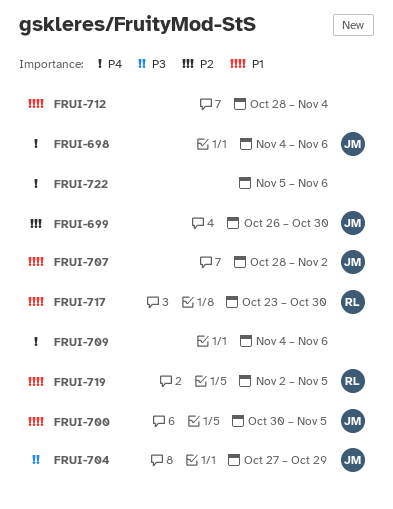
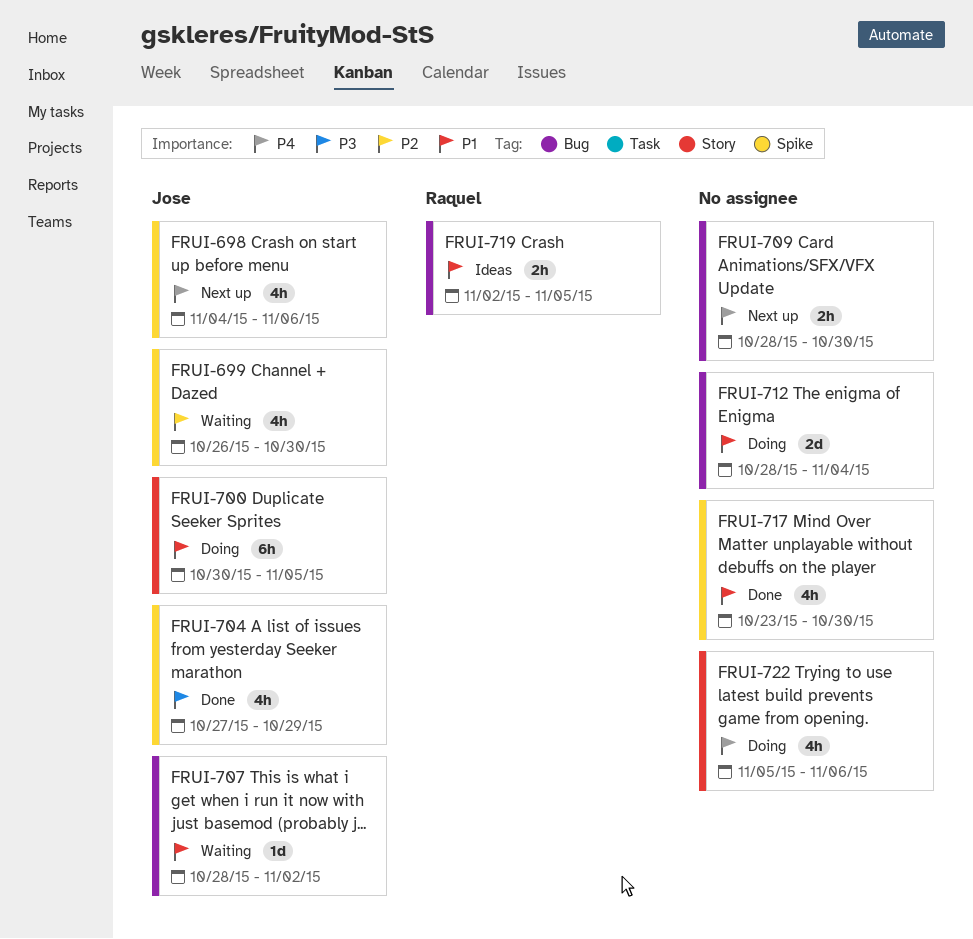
FRUI-709, start: Nov 4 -> Oct 28
FRUI-709, due: Nov 6 -> Oct 30
FRUI-717, owner: Raquel -> none

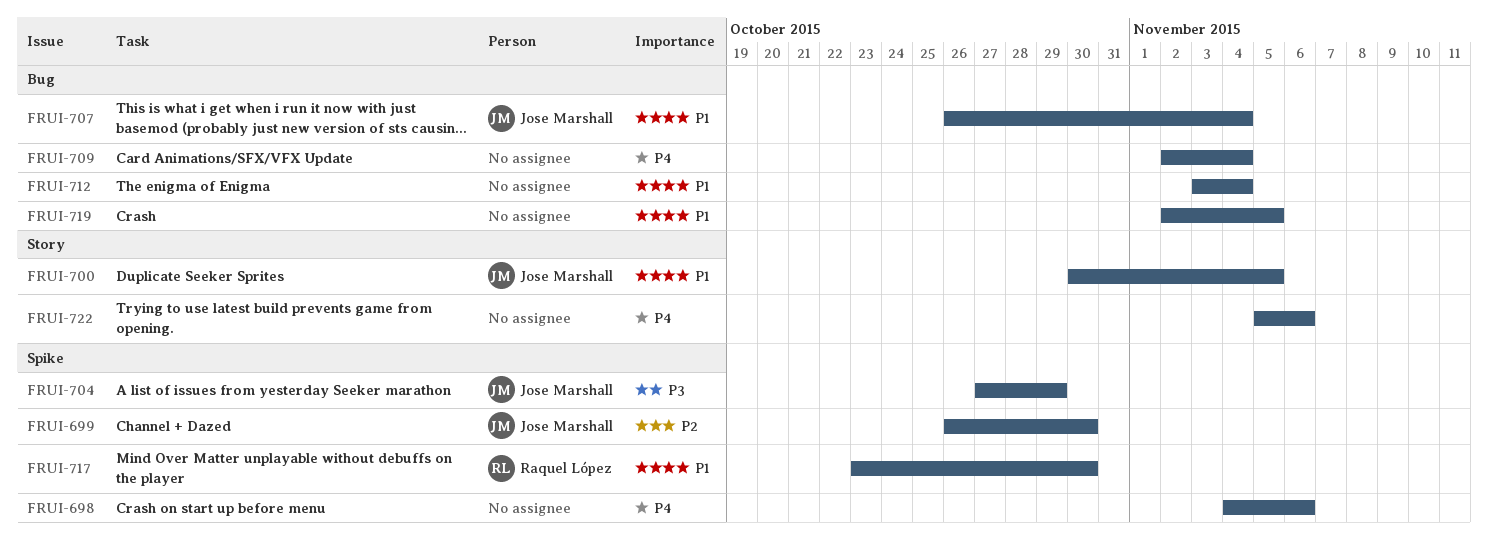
FRUI-698, owner: Jose Marshall -> none
FRUI-707, start: Oct 28 -> Oct 26
FRUI-707, due: Nov 2 -> Nov 4
FRUI-709, start: Oct 28 -> Nov 2
FRUI-709, due: Oct 30 -> Nov 4
FRUI-712, start: Oct 28 -> Nov 3
FRUI-717, owner: none -> Raquel López
FRUI-719, owner: Raquel López -> none

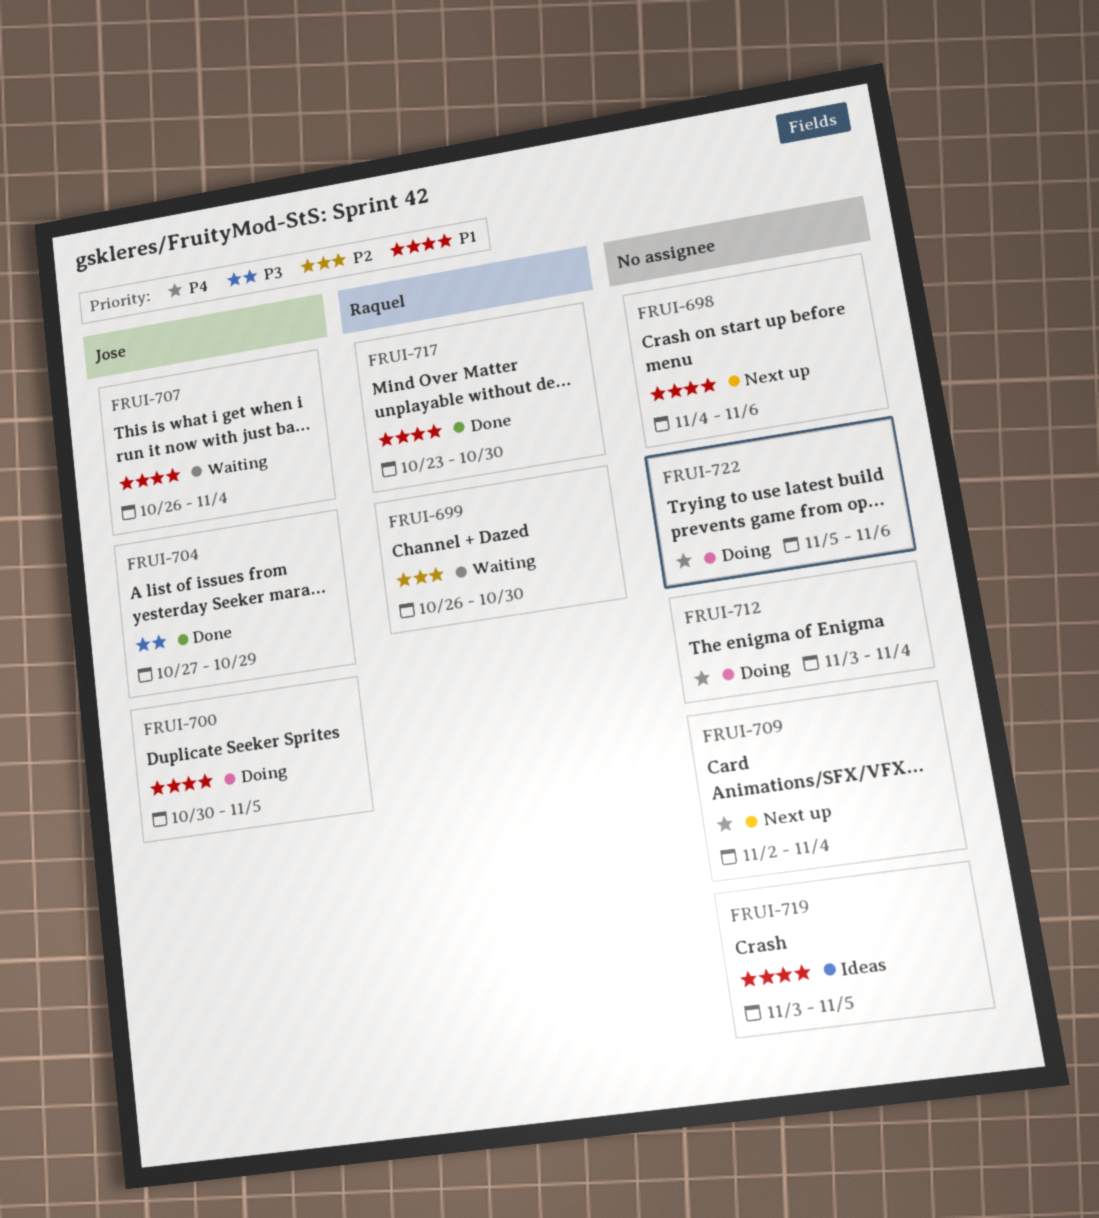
FRUI-698, priority: P4 -> P1
FRUI-699, owner: Jose Marshall -> Raquel López
FRUI-712, priority: P1 -> P4
FRUI-719, start: Nov 2 -> Nov 3

